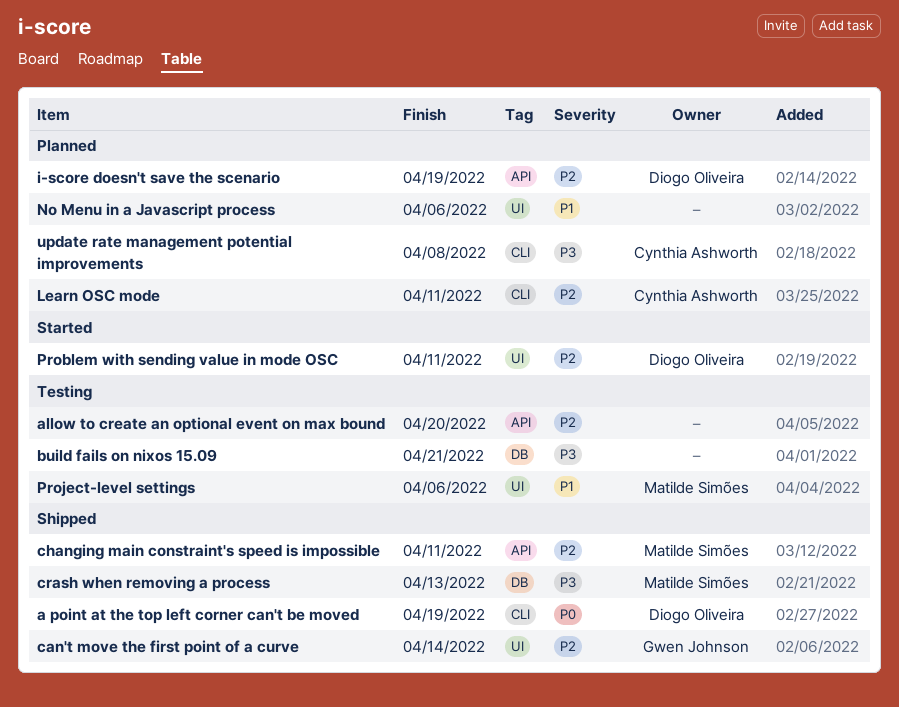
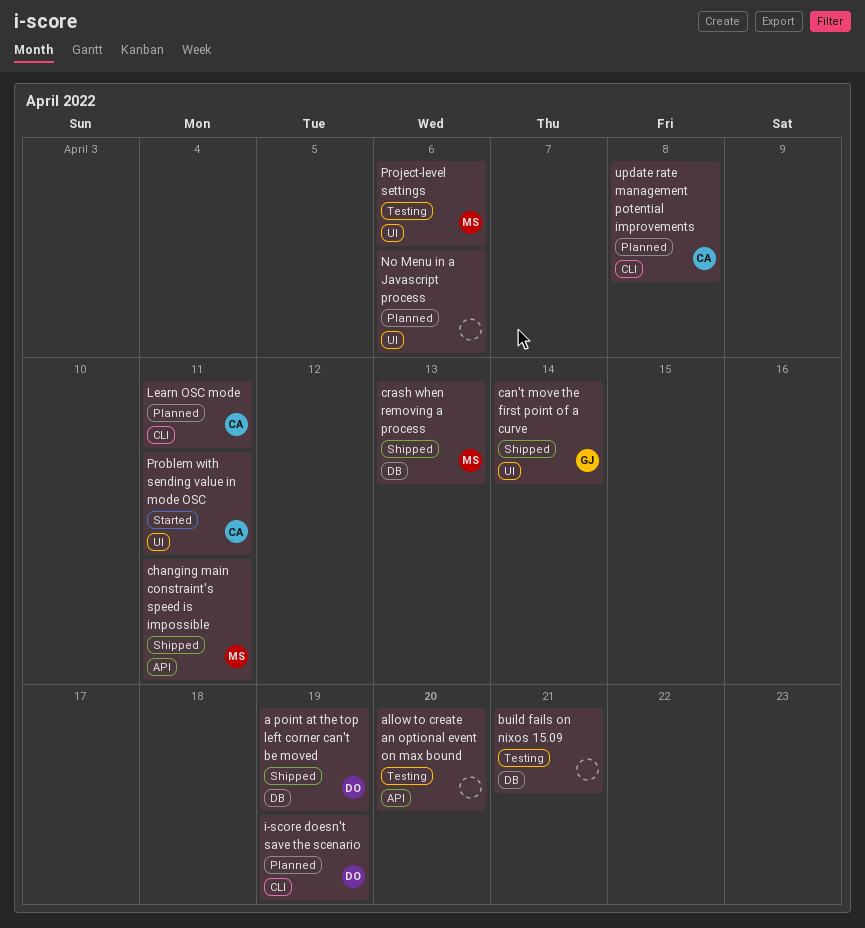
a point at the top left corner can't be moved, label: CLI -> DB
i-score doesn't save the scenario, label: API -> CLI
Problem with sending value in mode OSC, owner: Diogo Oliveira -> Cynthia Ashworth

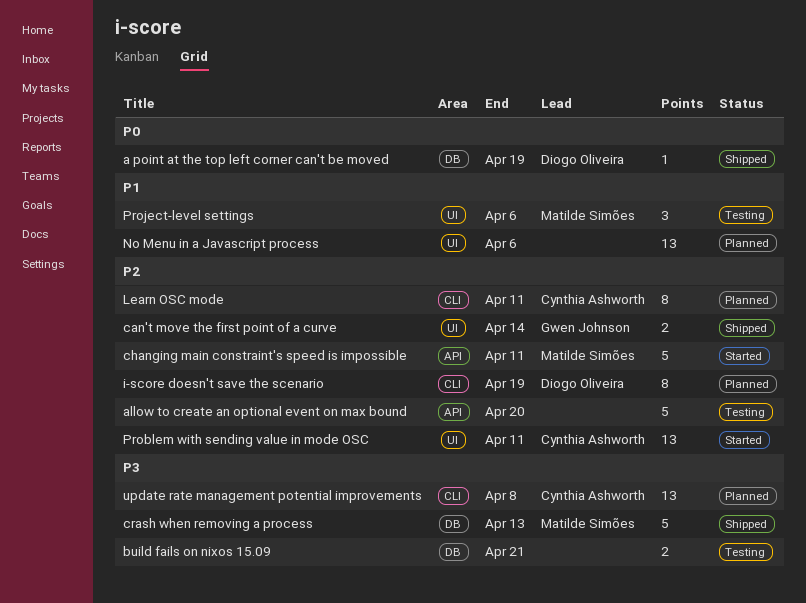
changing main constraint's speed is impossible, status: Shipped -> Started

